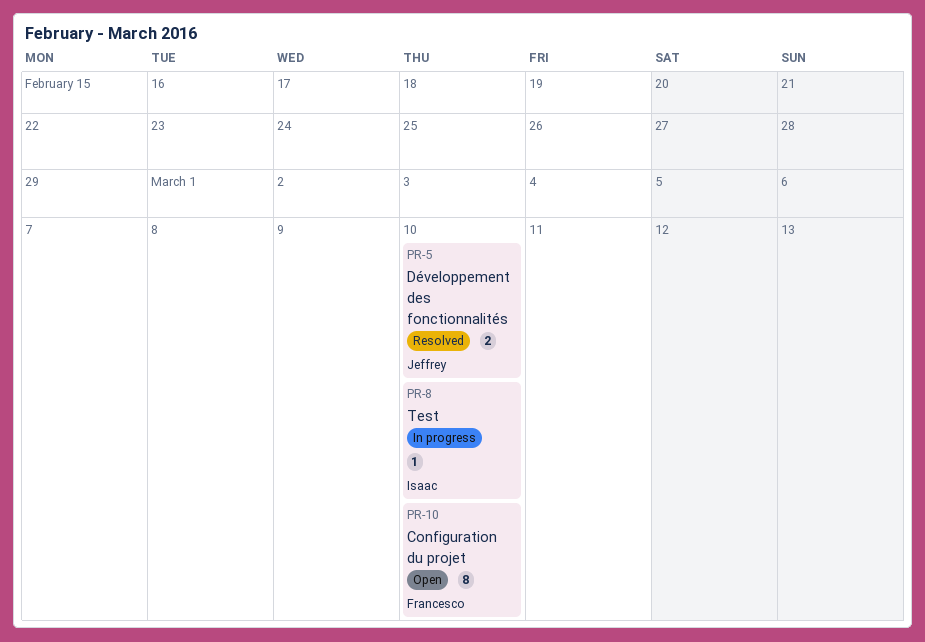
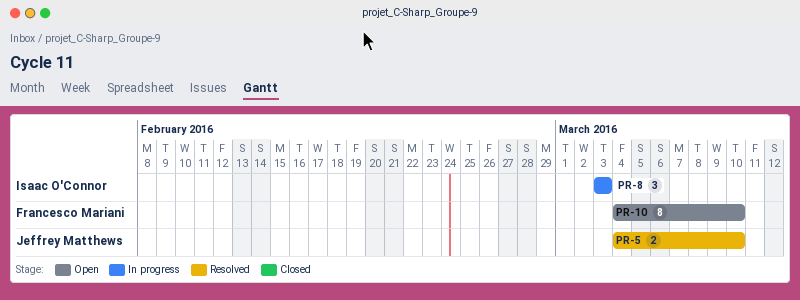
PR-8, estimate: 1 -> 3
PR-8, due: Mar 10 -> Mar 3

